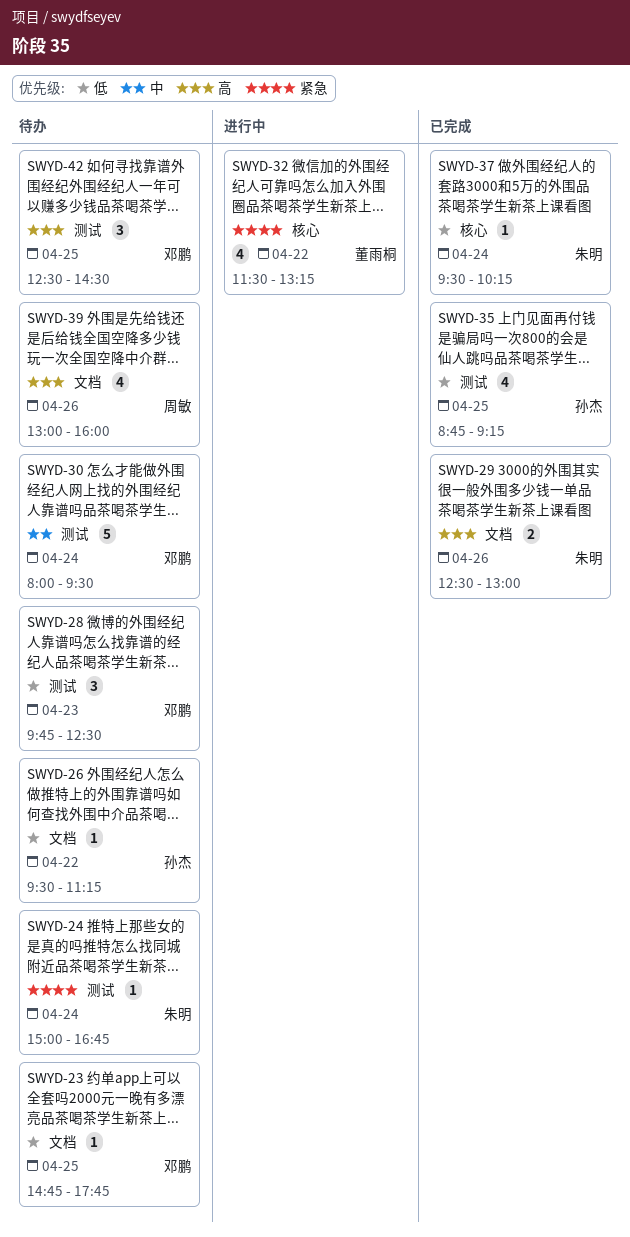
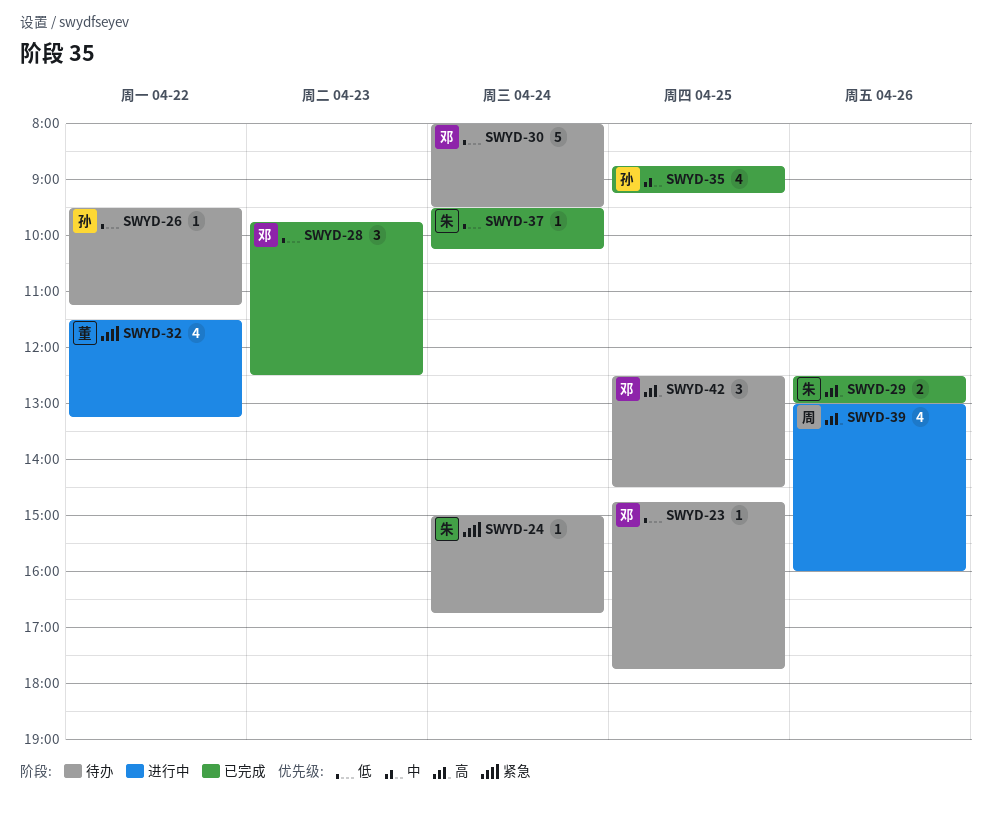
SWYD-28, status: 待办 -> 已完成
SWYD-30, priority: 中 -> 低
SWYD-35, priority: 低 -> 中
SWYD-39, status: 待办 -> 进行中

